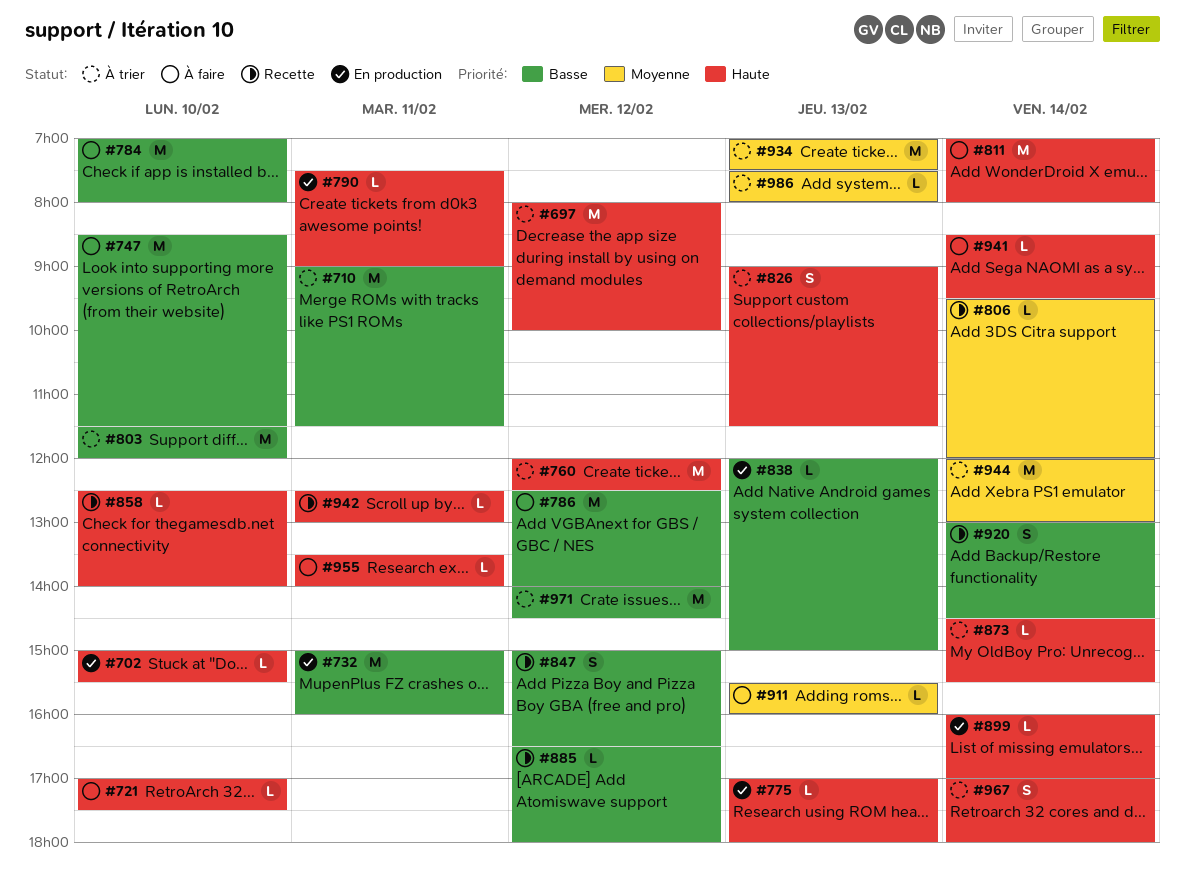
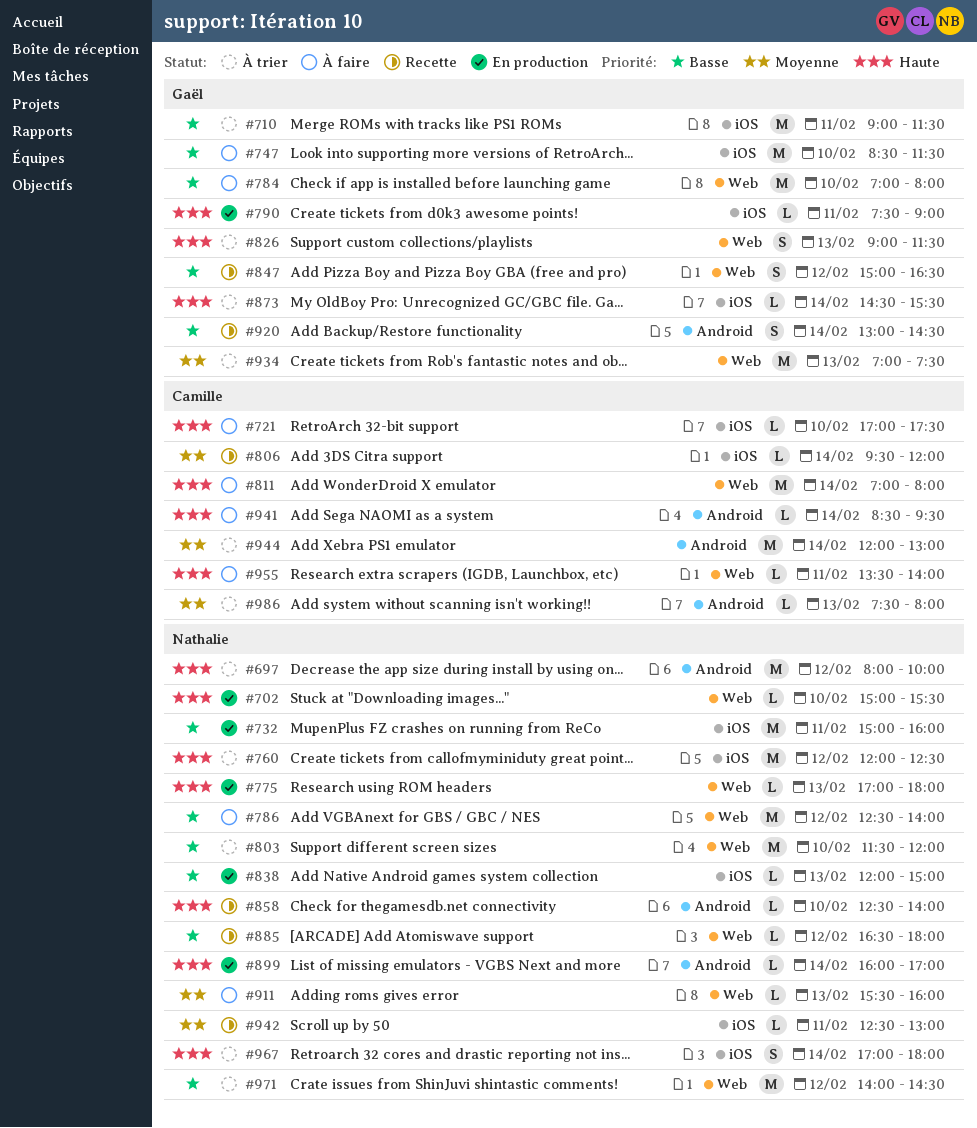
#942, priority: Haute -> Moyenne

